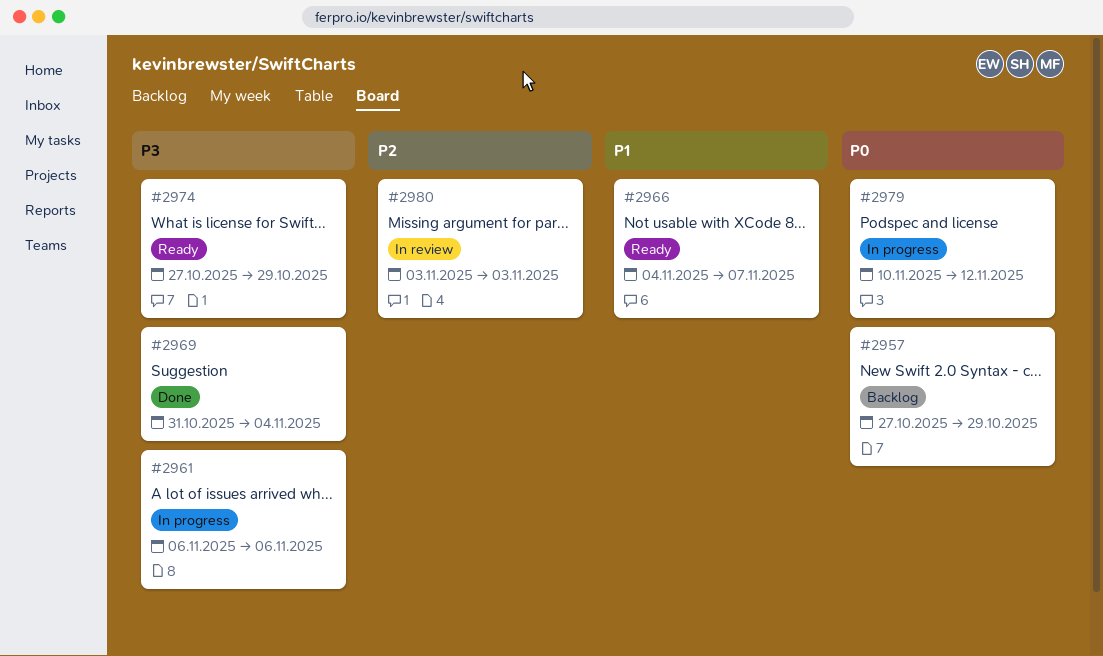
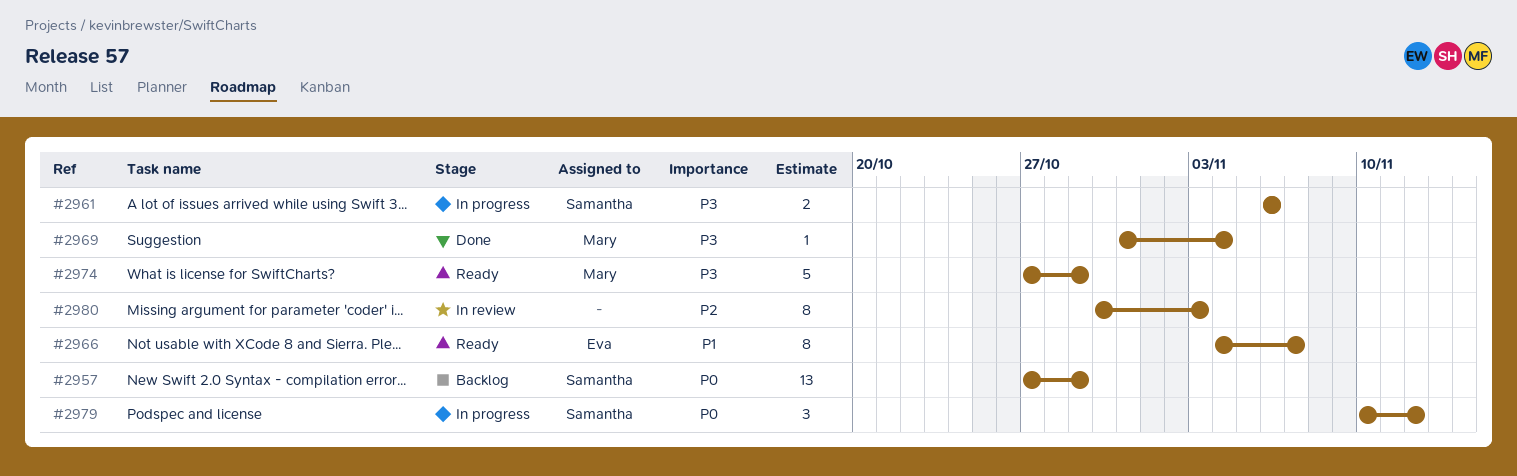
#2980, start: Nov 3 -> Oct 30

